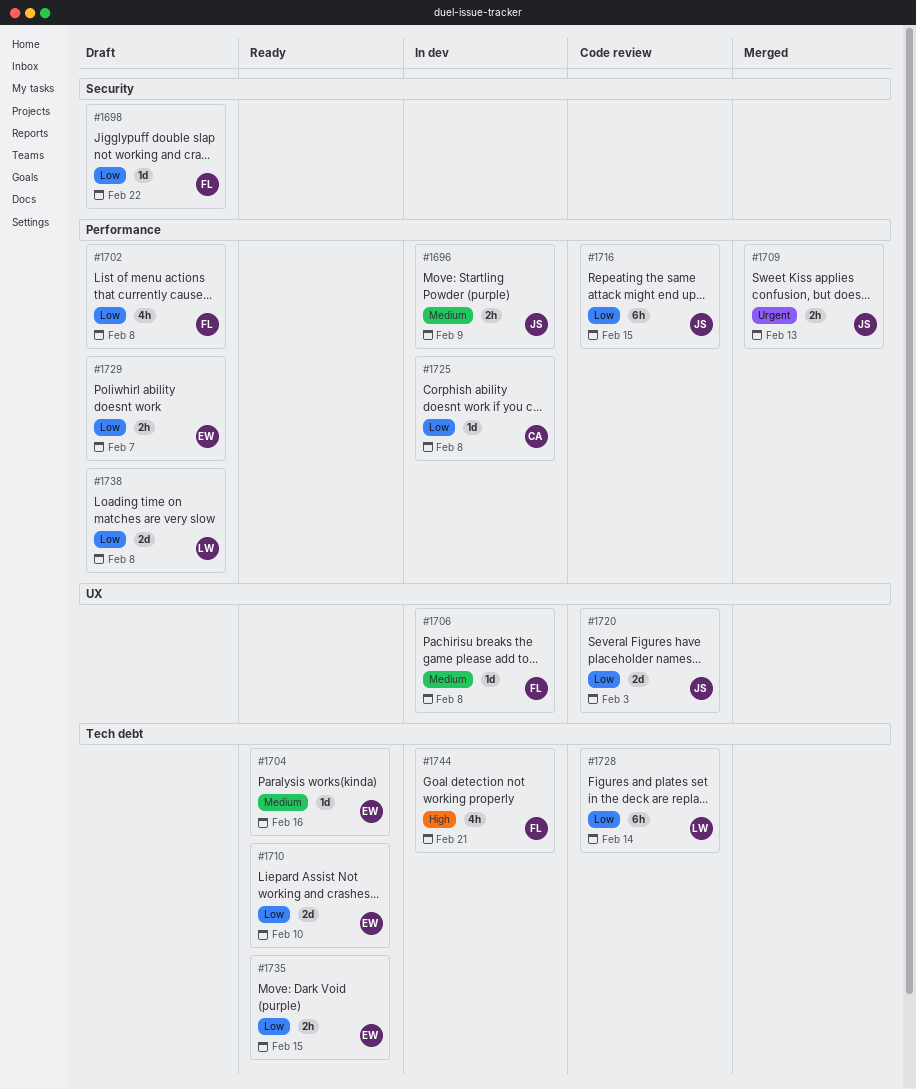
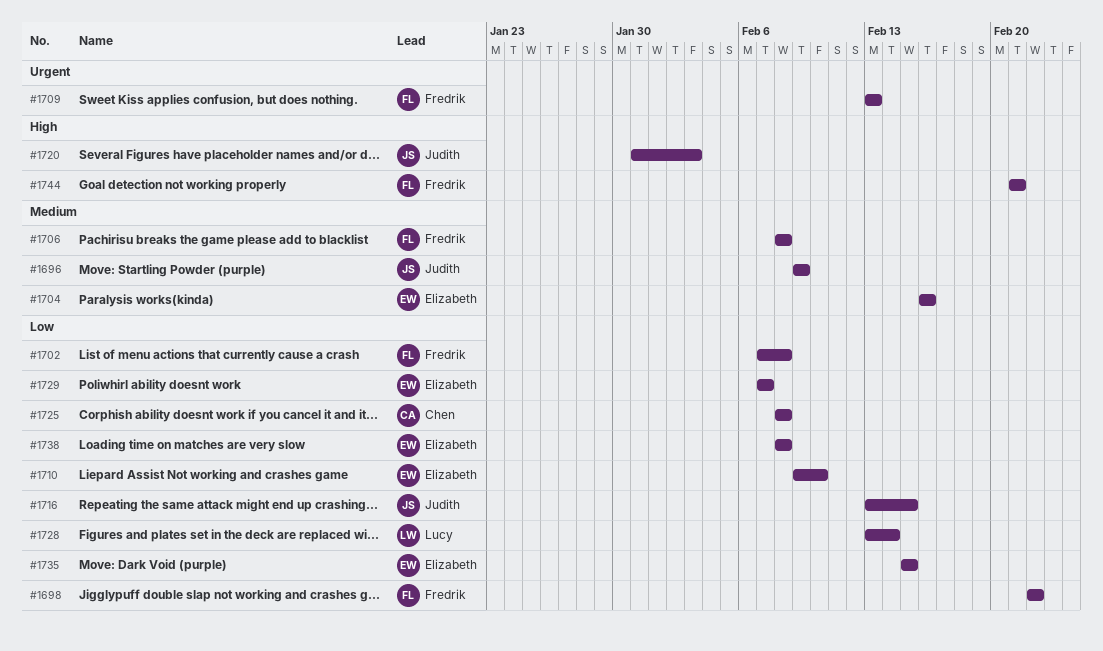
#1709, owner: Judith -> Fredrik
#1720, priority: Low -> High
#1738, owner: Lucy -> Elizabeth

